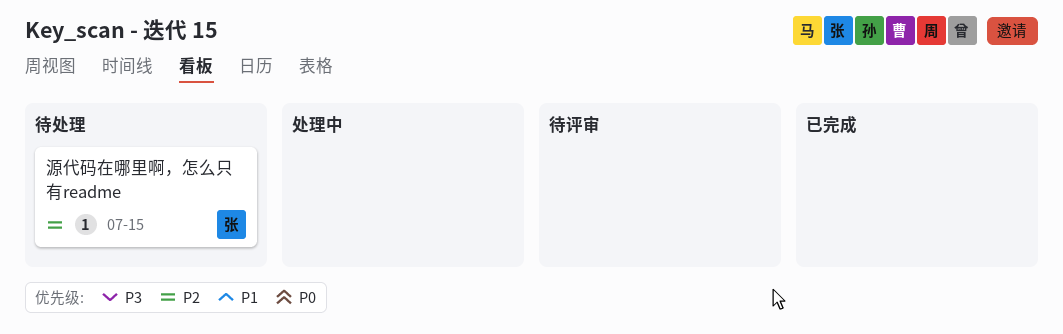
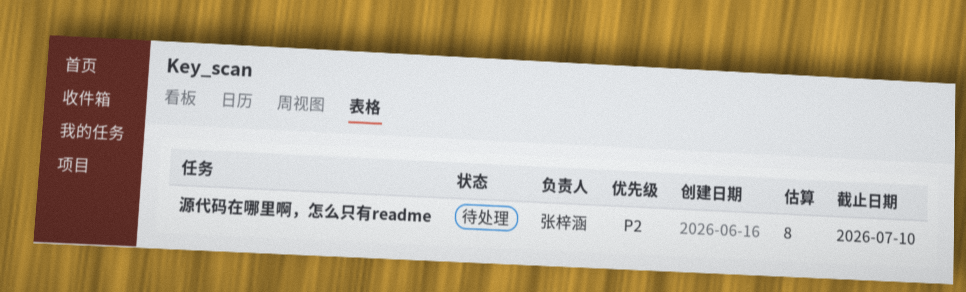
源代码在哪里啊，怎么只有readme, estimate: 1 -> 8
源代码在哪里啊，怎么只有readme, due: Jul 15 -> Jul 10

